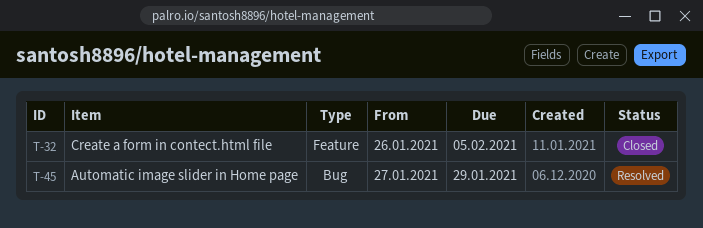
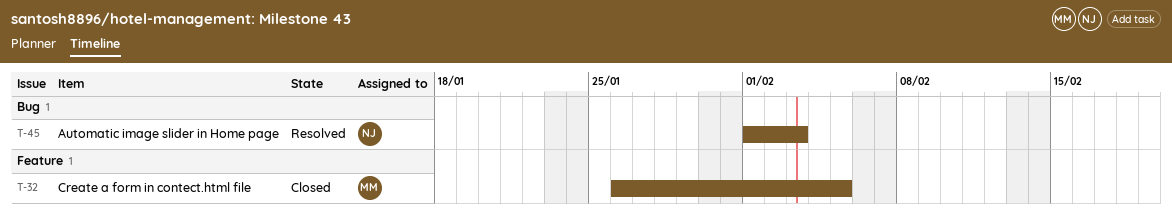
T-45, start: Jan 27 -> Feb 1
T-45, due: Jan 29 -> Feb 3

